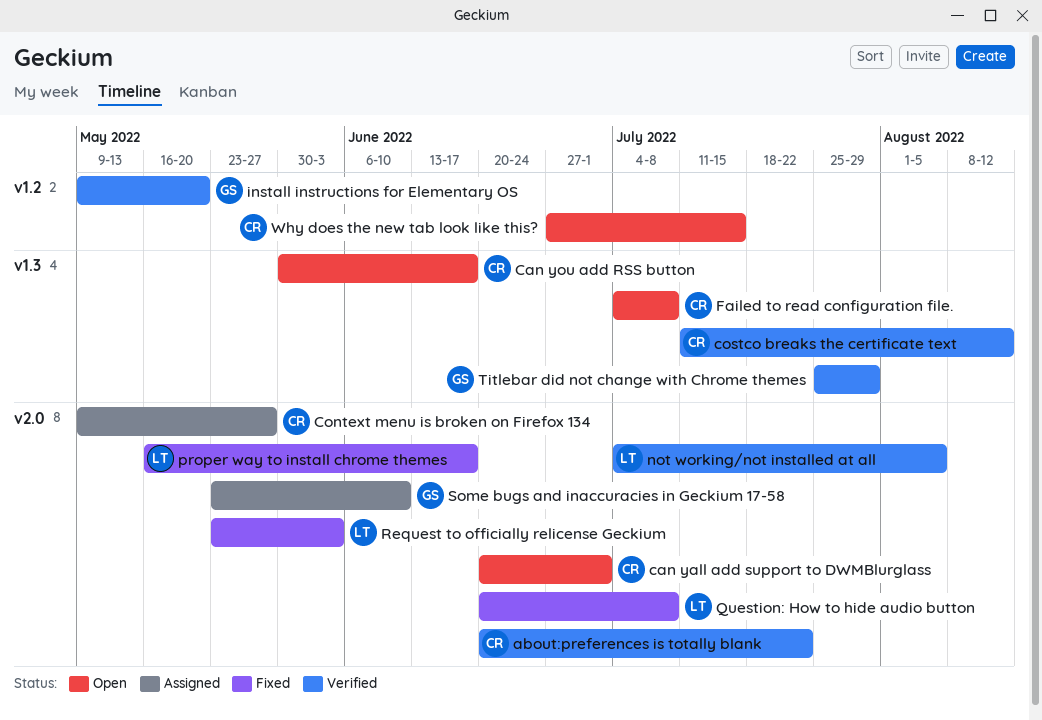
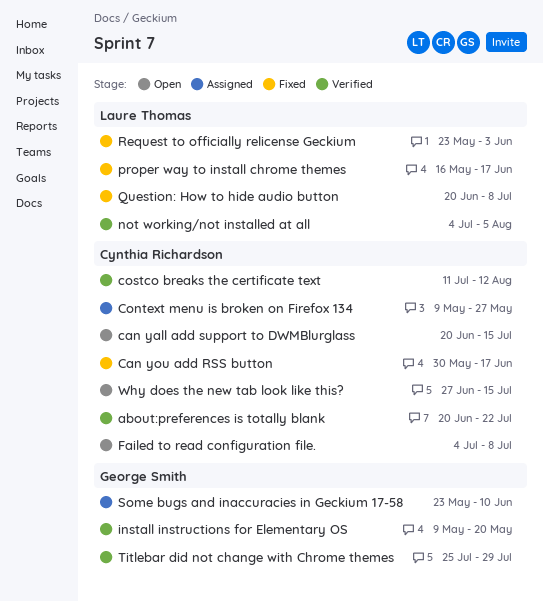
can yall add support to DWMBlurglass, due: Jul 1 -> Jul 15
Can you add RSS button, status: Open -> Fixed

